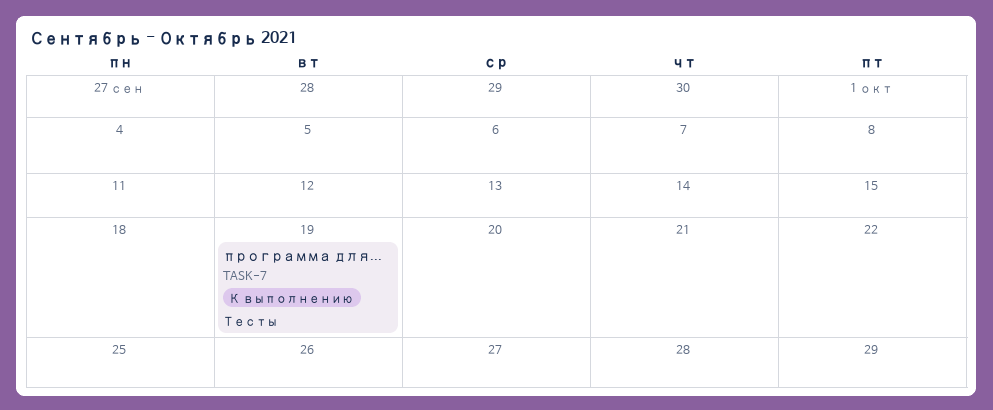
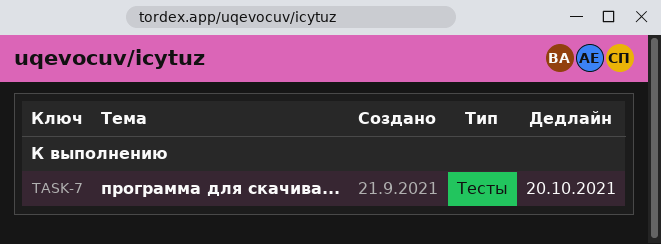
TASK-7, due: Oct 19 -> Oct 20

